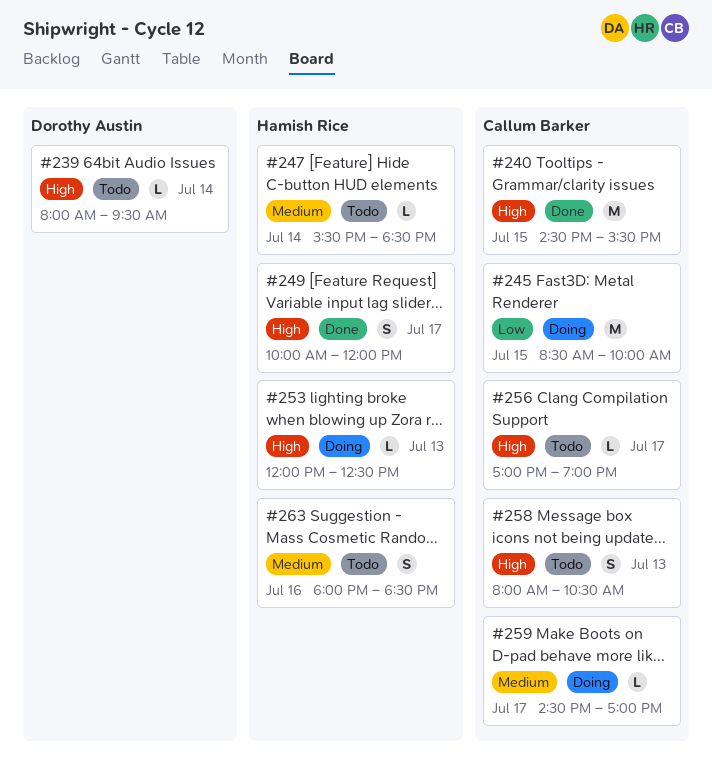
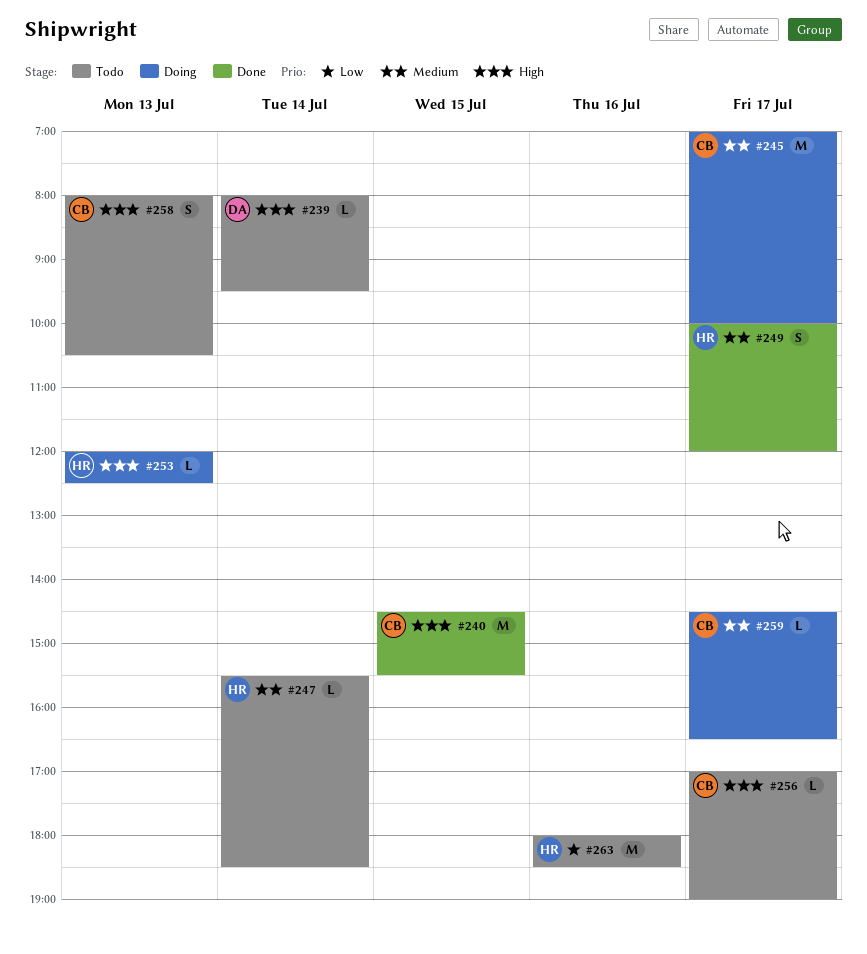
#245, priority: Low -> Medium
#245, day: Jul 15 -> Jul 17
#245, begins: 08:30 -> 07:00
#249, priority: High -> Medium
#259, ends: 17:00 -> 16:30
#263, priority: Medium -> Low
#263, estimate: S -> M

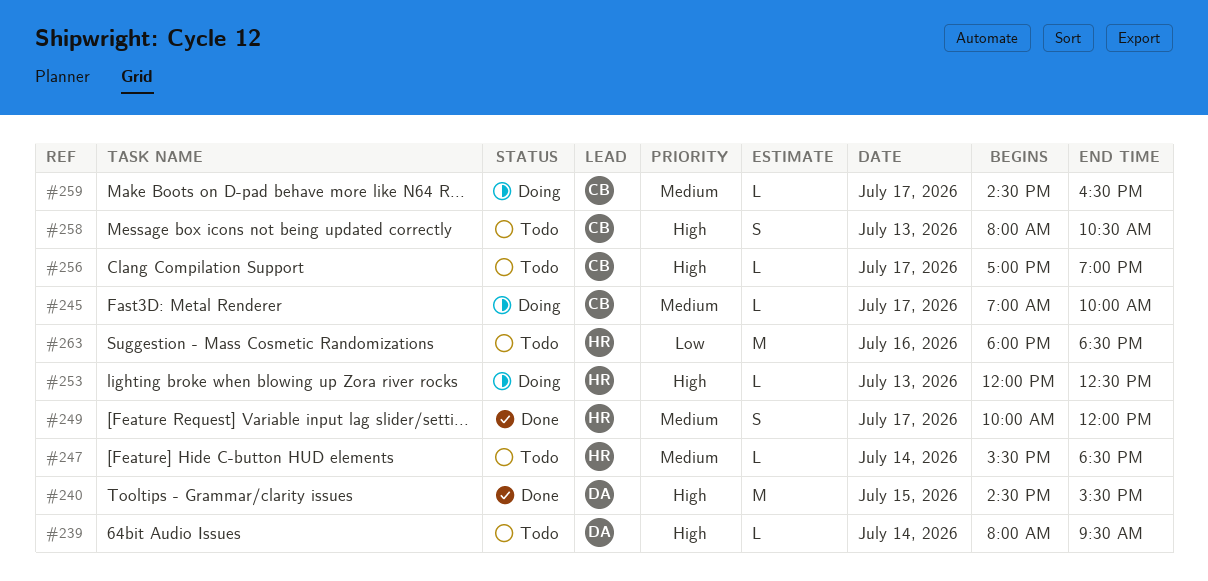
#240, owner: CB -> DA
#245, estimate: M -> L

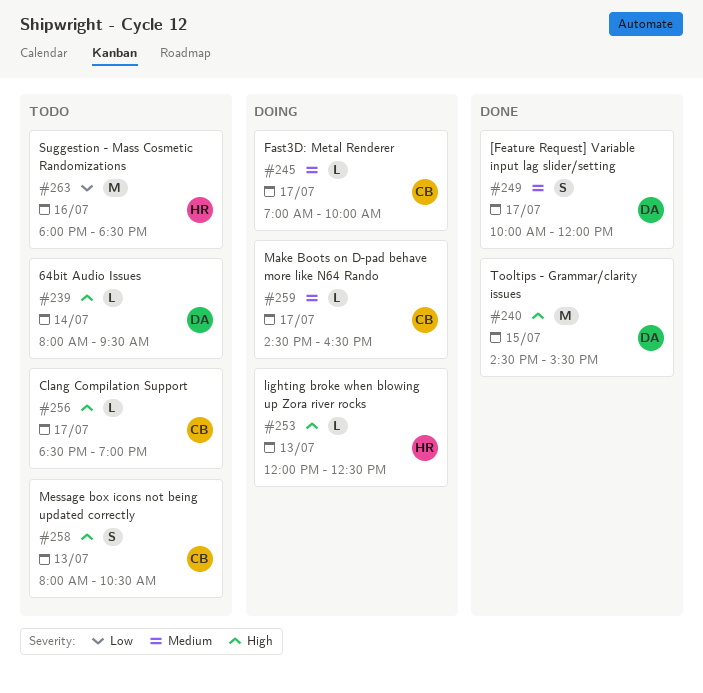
#247: present -> none
#249, owner: HR -> DA
#256, begins: 17:00 -> 18:30

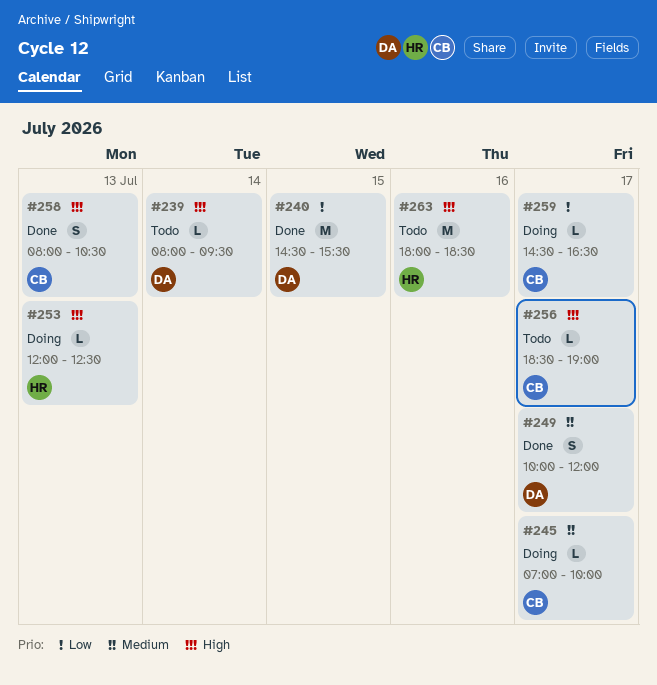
#240, priority: High -> Low
#258, status: Todo -> Done
#259, priority: Medium -> Low
#263, priority: Low -> High

